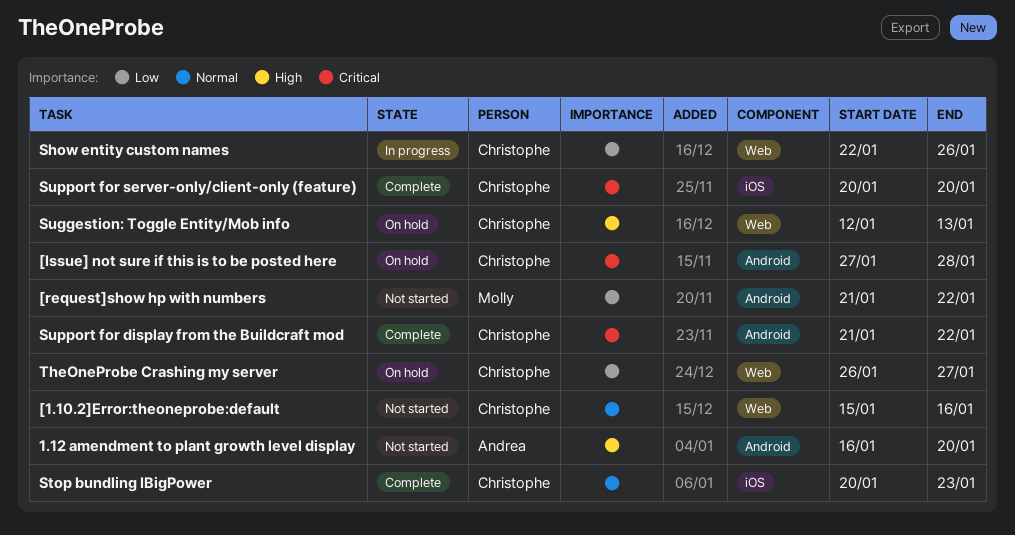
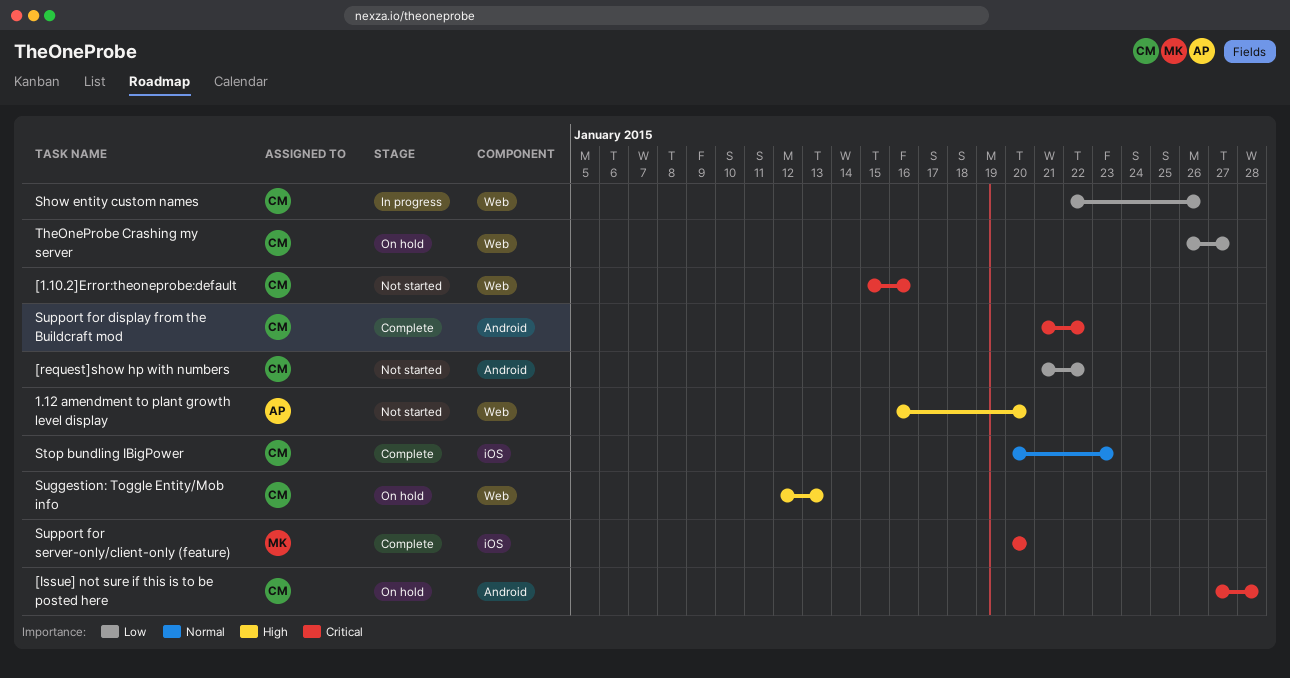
1.12 amendment to plant growth level display, label: Android -> Web
[1.10.2]Error:theoneprobe:default, priority: Normal -> Critical
[request]show hp with numbers, owner: Molly -> Christophe
Support for server-only/client-only (feature), owner: Christophe -> Molly

